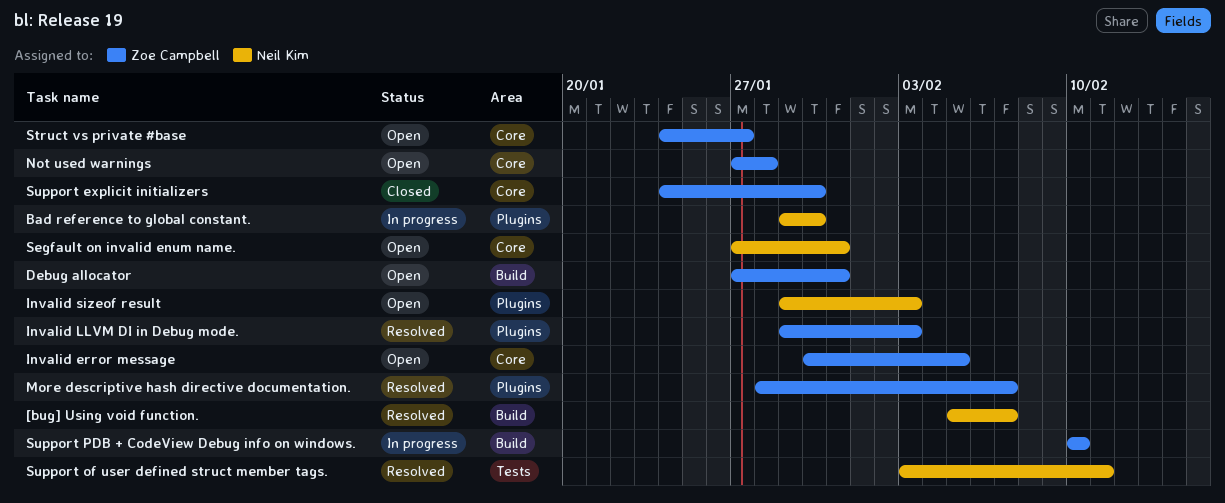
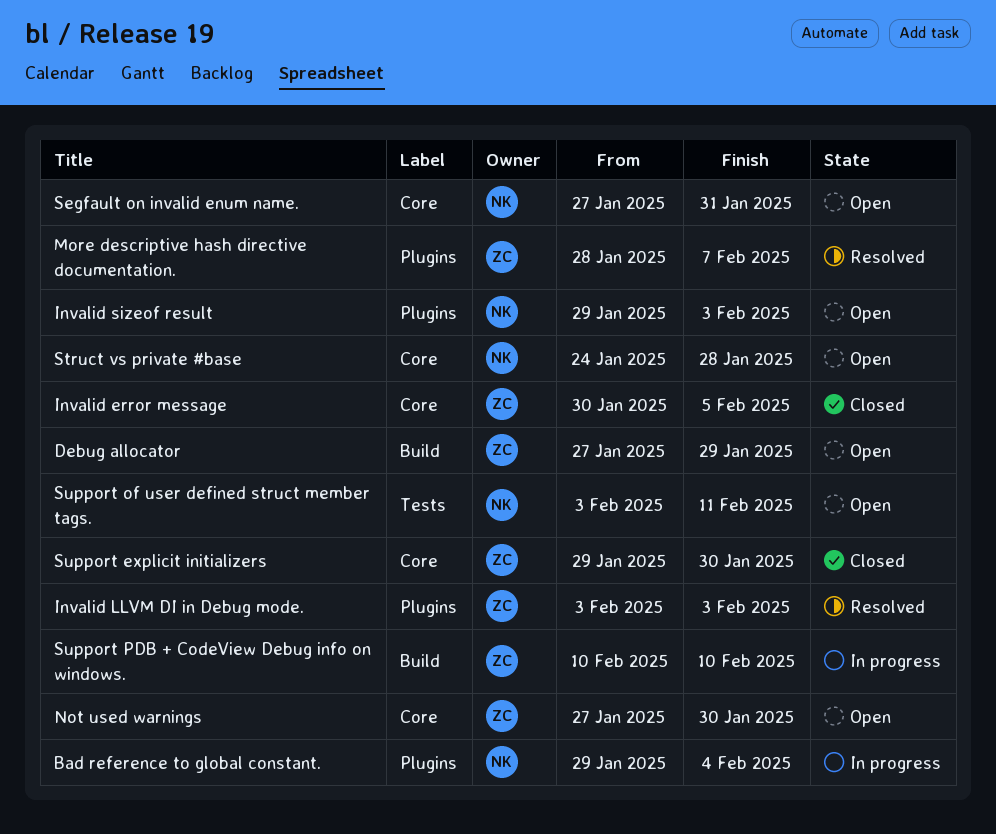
[bug] Using void function.: present -> none
Bad reference to global constant., due: Jan 30 -> Feb 4
Debug allocator, due: Jan 31 -> Jan 29
Invalid error message, status: Open -> Closed
Invalid LLVM DI in Debug mode., start: Jan 29 -> Feb 3
Not used warnings, due: Jan 28 -> Jan 30
Struct vs private #base, owner: Zoe Campbell -> Neil Kim
Struct vs private #base, due: Jan 27 -> Jan 28
Support explicit initializers, start: Jan 24 -> Jan 29
Support of user defined struct member tags., status: Resolved -> Open

